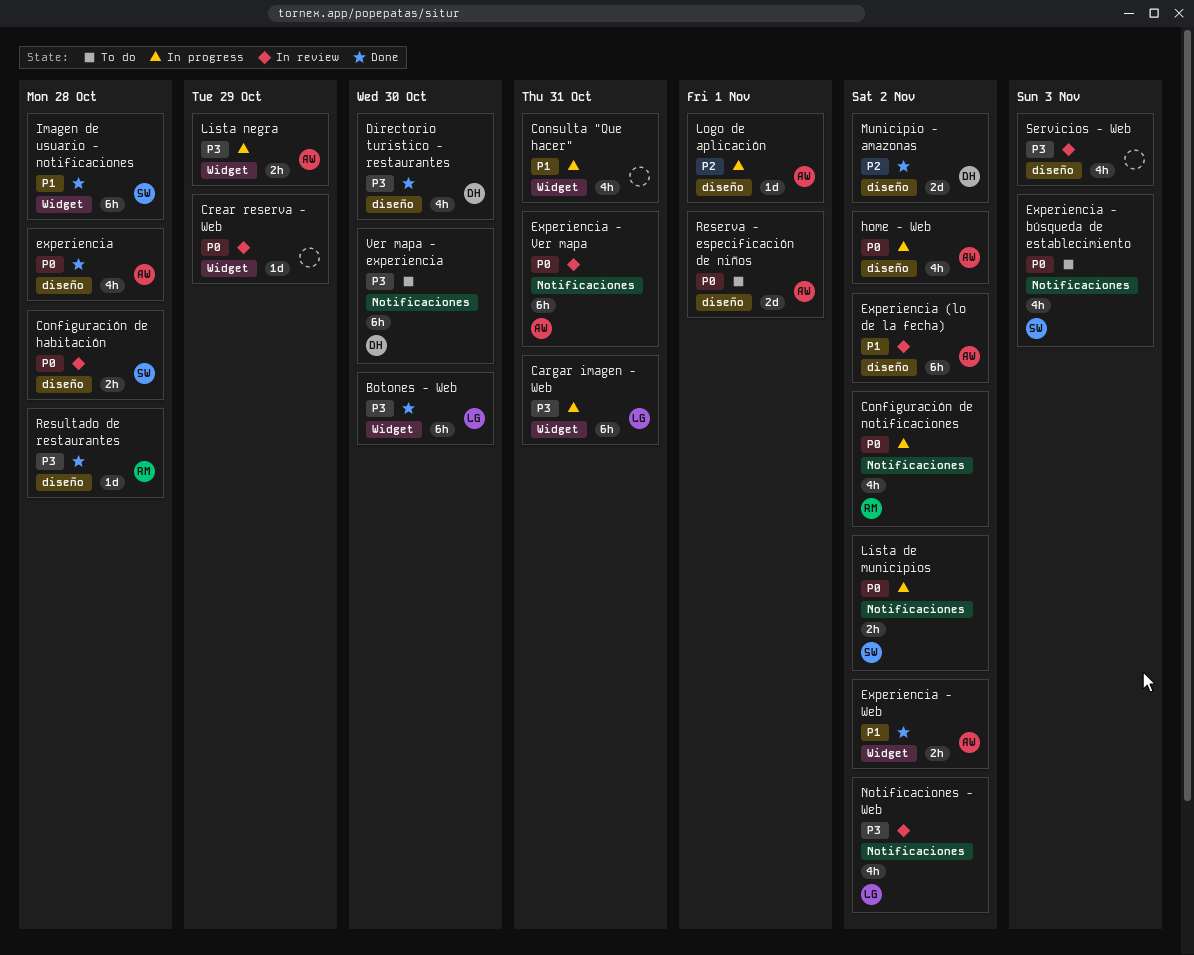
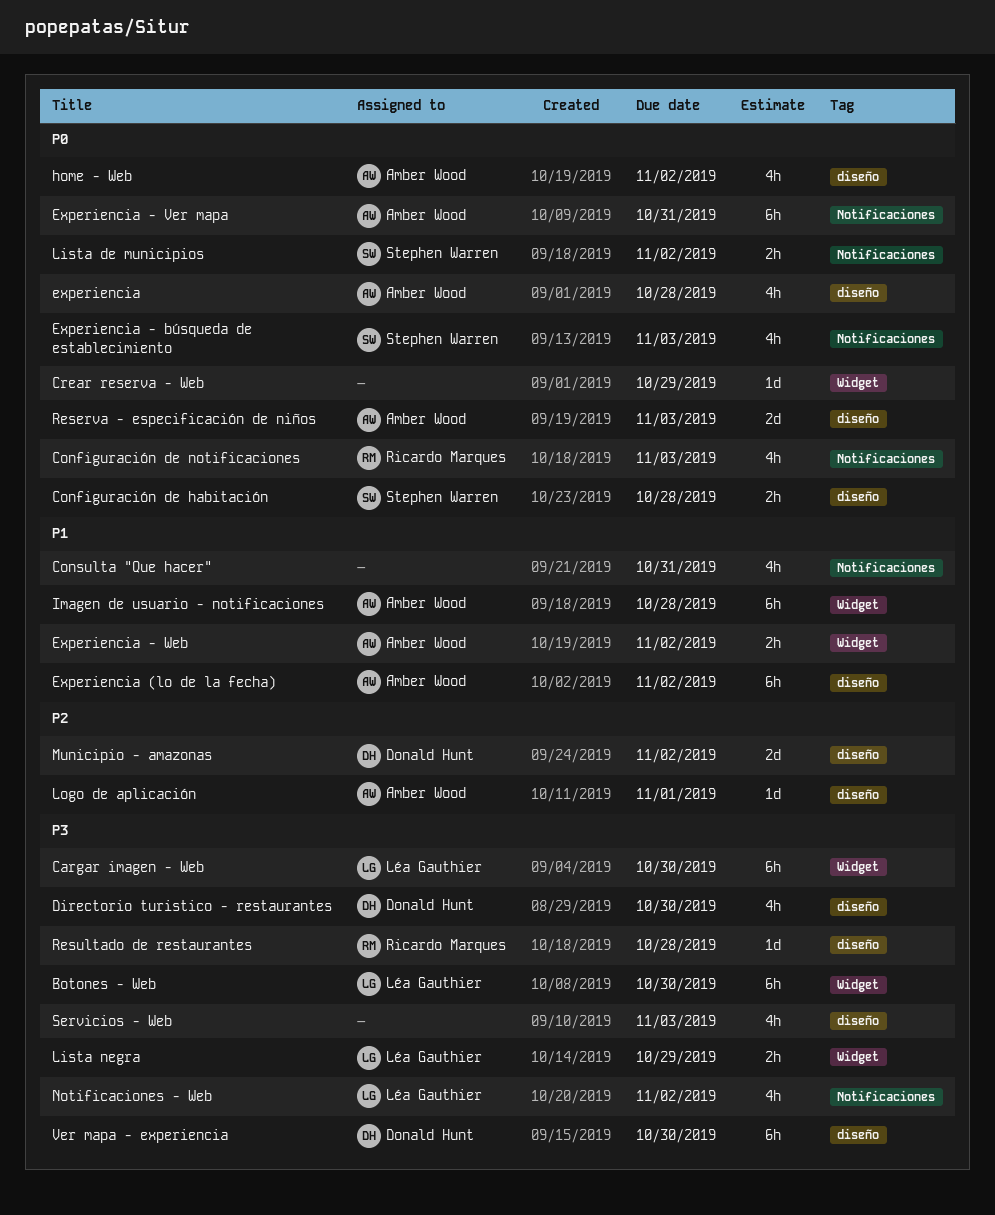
Cargar imagen - Web, due: Oct 31 -> Oct 30
Configuración de notificaciones, due: Nov 2 -> Nov 3
Consulta "Que hacer", label: Widget -> Notificaciones
Imagen de usuario - notificaciones, owner: Stephen Warren -> Amber Wood
Lista negra, owner: Amber Wood -> Léa Gauthier
Reserva - especificación de niños, due: Nov 1 -> Nov 3
Ver mapa - experiencia, label: Notificaciones -> diseño

